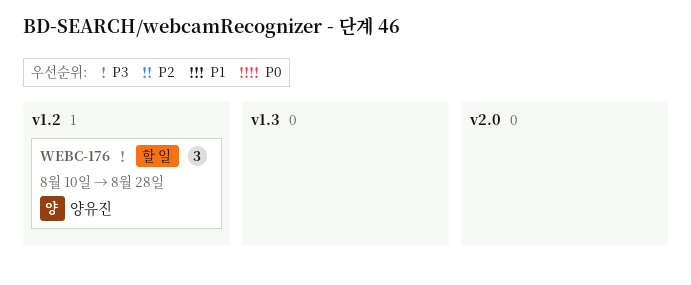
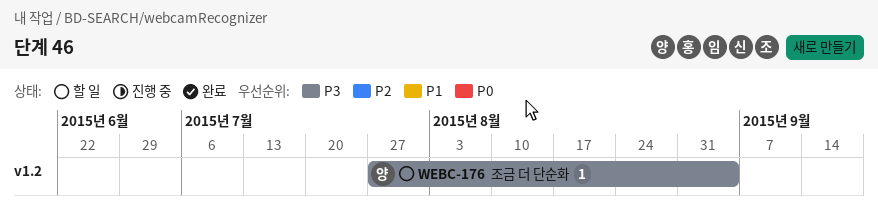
WEBC-176, estimate: 3 -> 1
WEBC-176, start: Aug 10 -> Jul 27
WEBC-176, due: Aug 28 -> Sep 4

